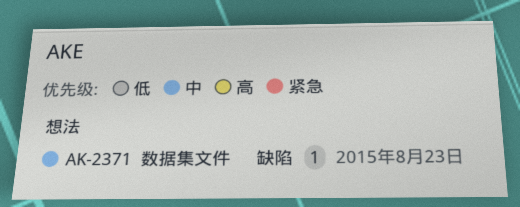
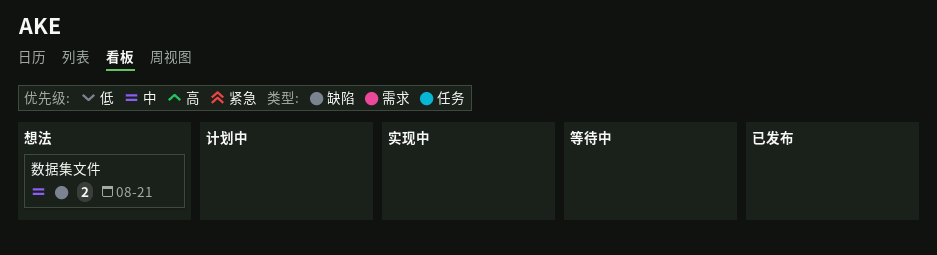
数据集文件, estimate: 1 -> 2
数据集文件, due: Aug 23 -> Aug 21

